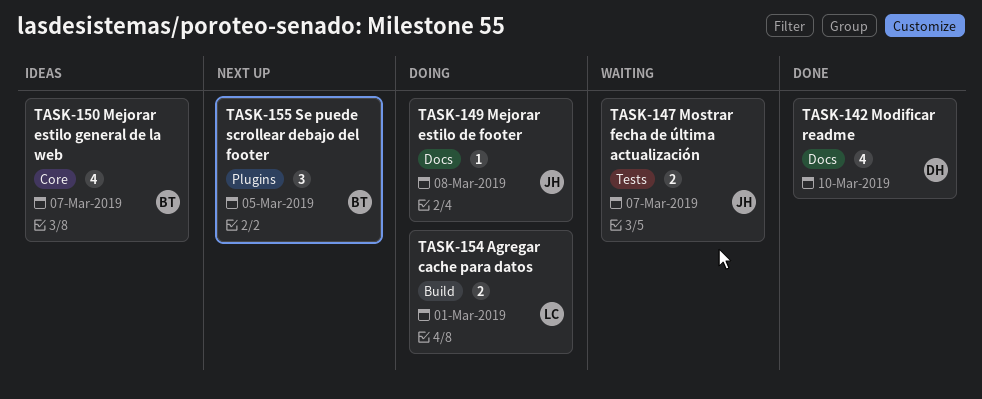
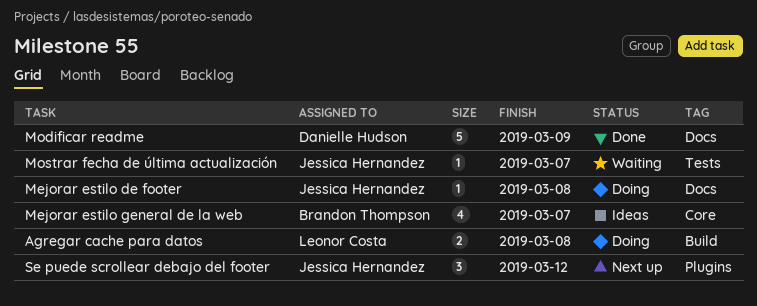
Agregar cache para datos, due: Mar 1 -> Mar 8
Modificar readme, estimate: 4 -> 5
Modificar readme, due: Mar 10 -> Mar 9
Mostrar fecha de última actualización, estimate: 2 -> 1
Se puede scrollear debajo del footer, owner: Brandon Thompson -> Jessica Hernandez
Se puede scrollear debajo del footer, due: Mar 5 -> Mar 12

